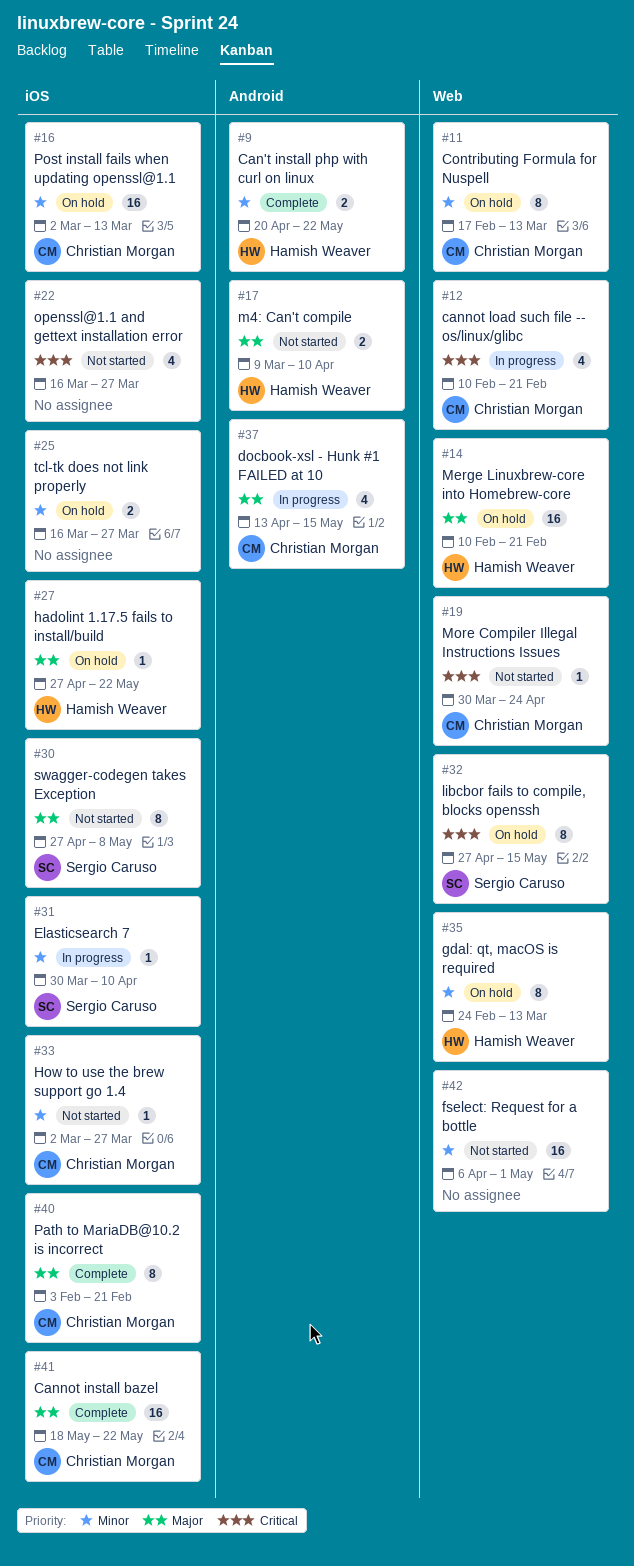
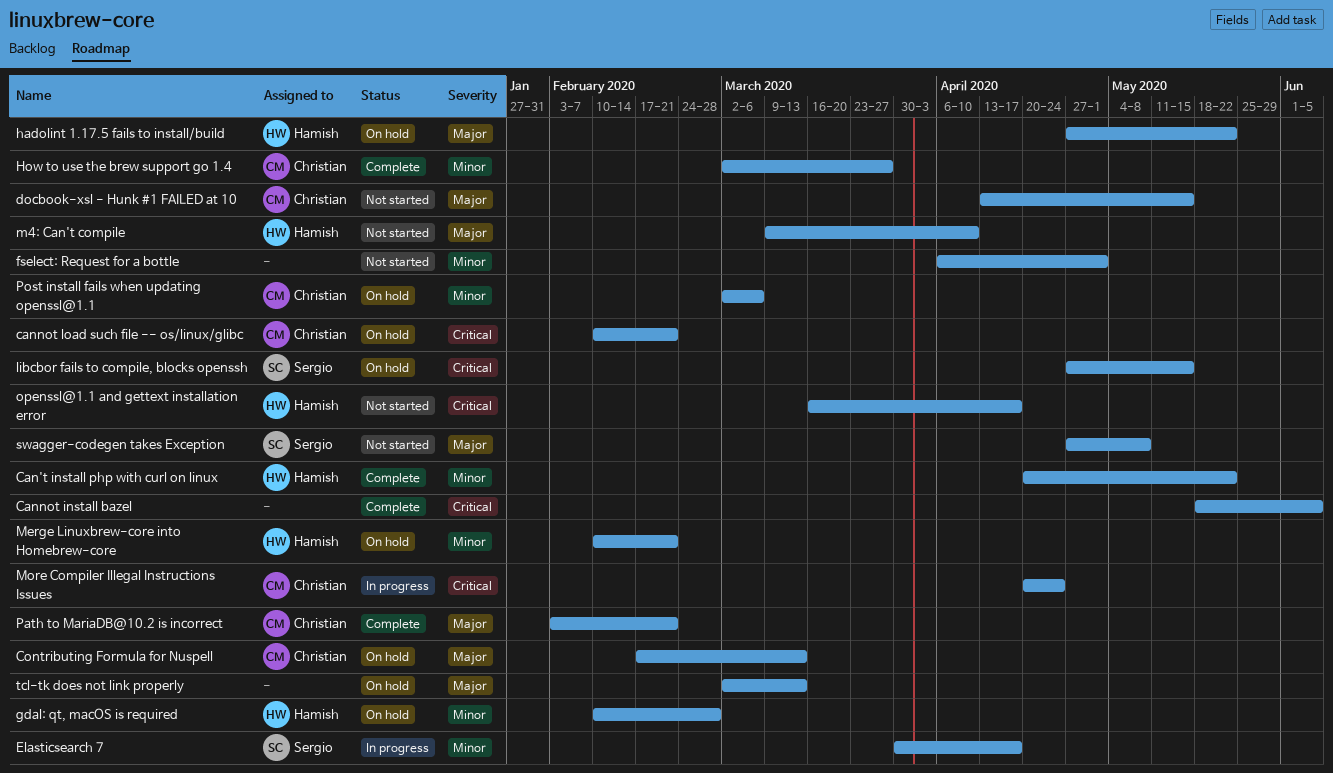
Cannot install bazel, owner: Christian Morgan -> none
Cannot install bazel, priority: Major -> Critical
Cannot install bazel, due: May 22 -> Jun 5
cannot load such file -- os/linux/glibc, status: In progress -> On hold
Contributing Formula for Nuspell, priority: Minor -> Major
docbook-xsl - Hunk #1 FAILED at 10, status: In progress -> Not started
Elasticsearch 7, due: Apr 10 -> Apr 17
gdal: qt, macOS is required, start: Feb 24 -> Feb 10
gdal: qt, macOS is required, due: Mar 13 -> Feb 28
How to use the brew support go 1.4, status: Not started -> Complete
Merge Linuxbrew-core into Homebrew-core, priority: Major -> Minor
More Compiler Illegal Instructions Issues, status: Not started -> In progress
More Compiler Illegal Instructions Issues, start: Mar 30 -> Apr 20
openssl@1.1 and gettext installation error, owner: none -> Hamish Weaver
openssl@1.1 and gettext installation error, due: Mar 27 -> Apr 17
Post install fails when updating openssl@1.1, due: Mar 13 -> Mar 6
tcl-tk does not link properly, priority: Minor -> Major
tcl-tk does not link properly, start: Mar 16 -> Mar 2
tcl-tk does not link properly, due: Mar 27 -> Mar 13

